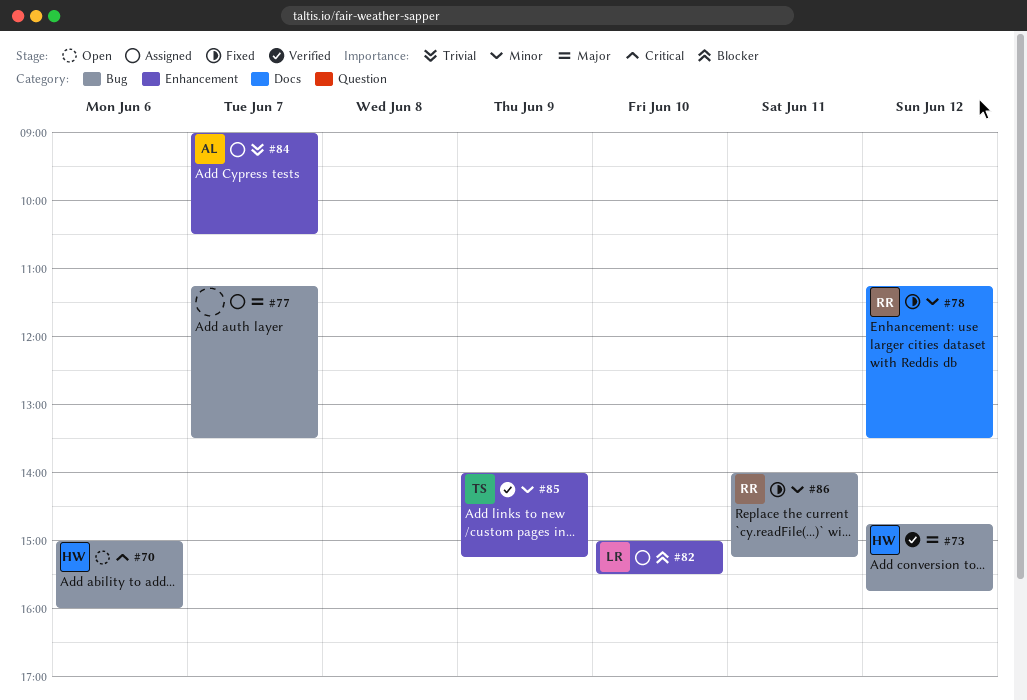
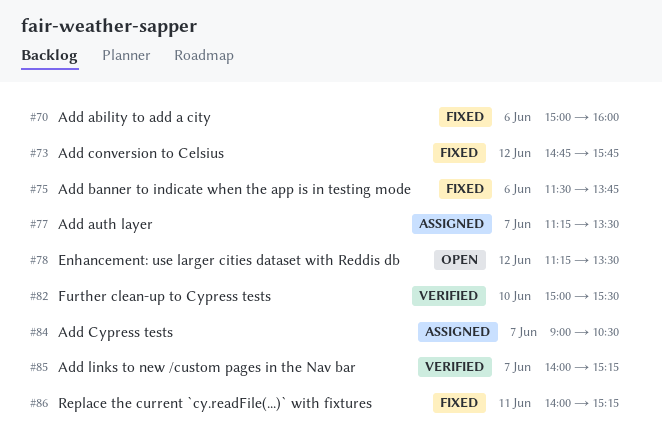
#70, status: Open -> Fixed
#73, status: Verified -> Fixed
#75: none -> present
#78, status: Fixed -> Open
#82, status: Assigned -> Verified
#85, day: Jun 9 -> Jun 7

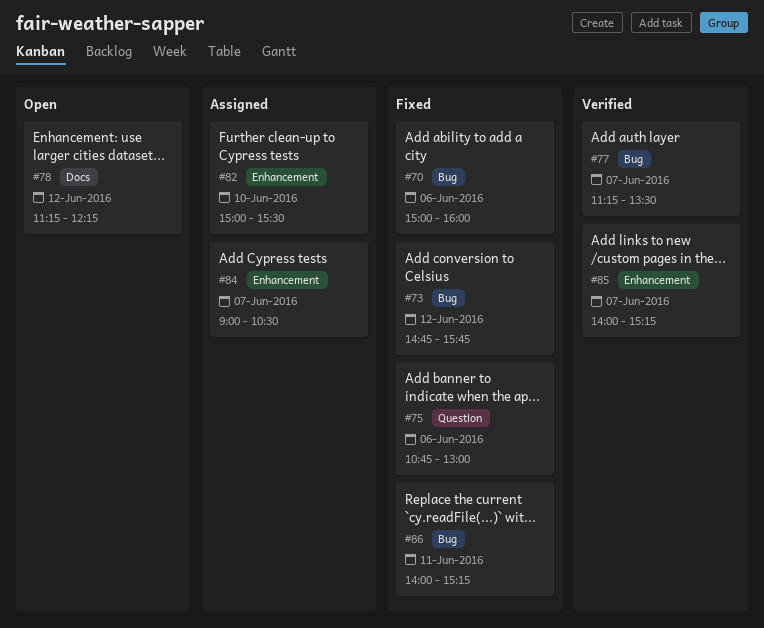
#75, begins: 11:30 -> 10:45
#75, ends: 13:45 -> 13:00
#77, status: Assigned -> Verified
#78, ends: 13:30 -> 12:15
#82, status: Verified -> Assigned

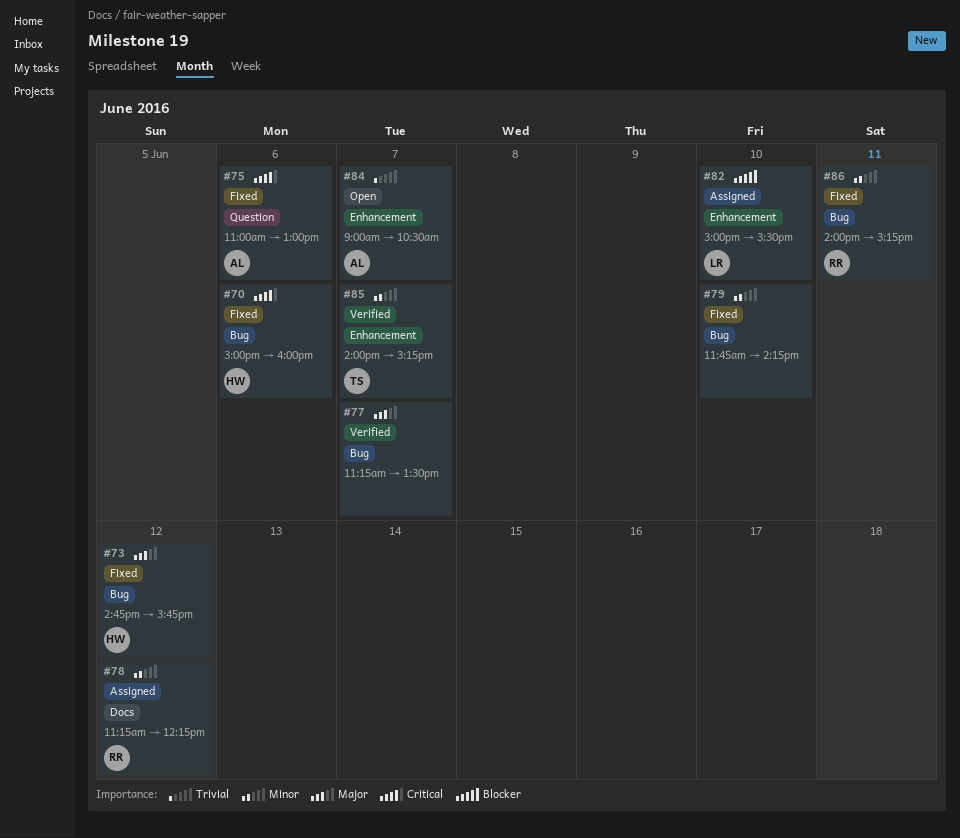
#75, begins: 10:45 -> 11:00
#78, status: Open -> Assigned
#79: none -> present
#84, status: Assigned -> Open

